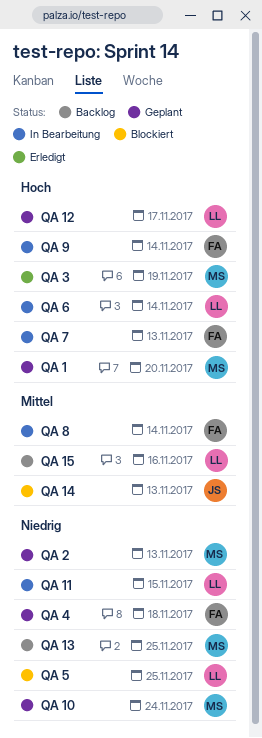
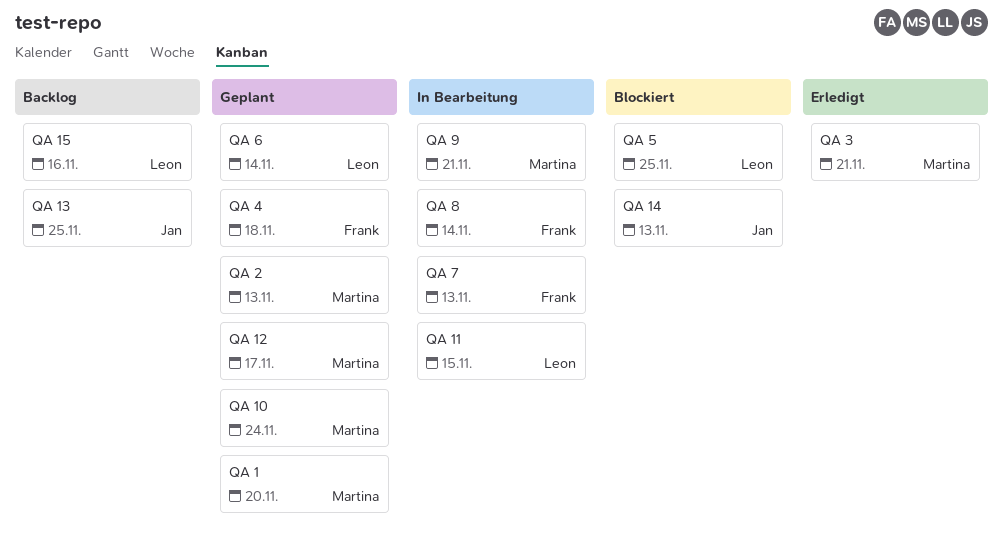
QA 12, owner: Leon -> Martina
QA 13, owner: Martina -> Jan
QA 3, due: Nov 19 -> Nov 21
QA 6, status: In Bearbeitung -> Geplant
QA 9, owner: Frank -> Martina
QA 9, due: Nov 14 -> Nov 21

